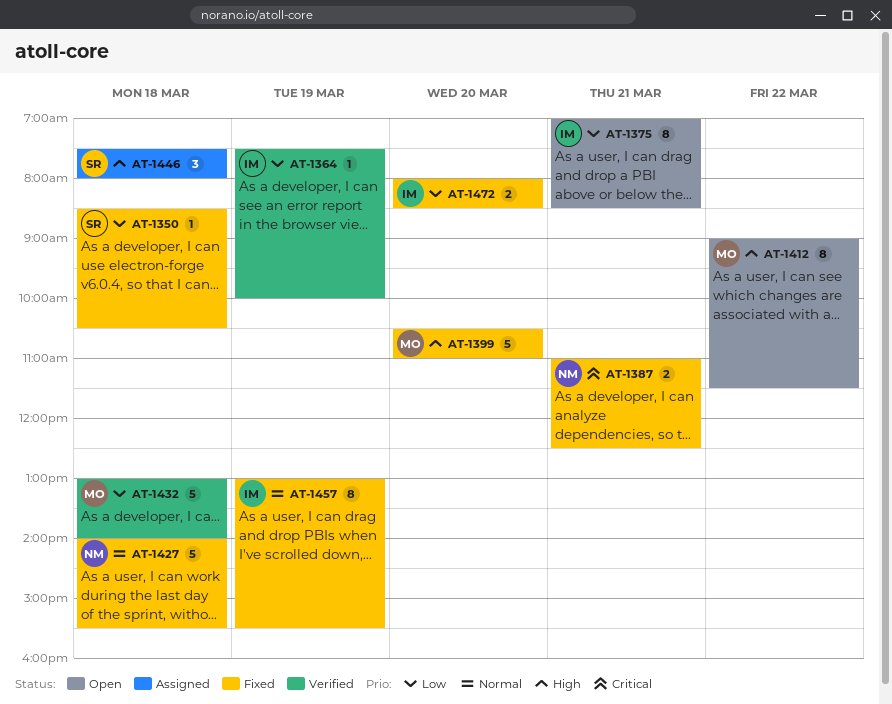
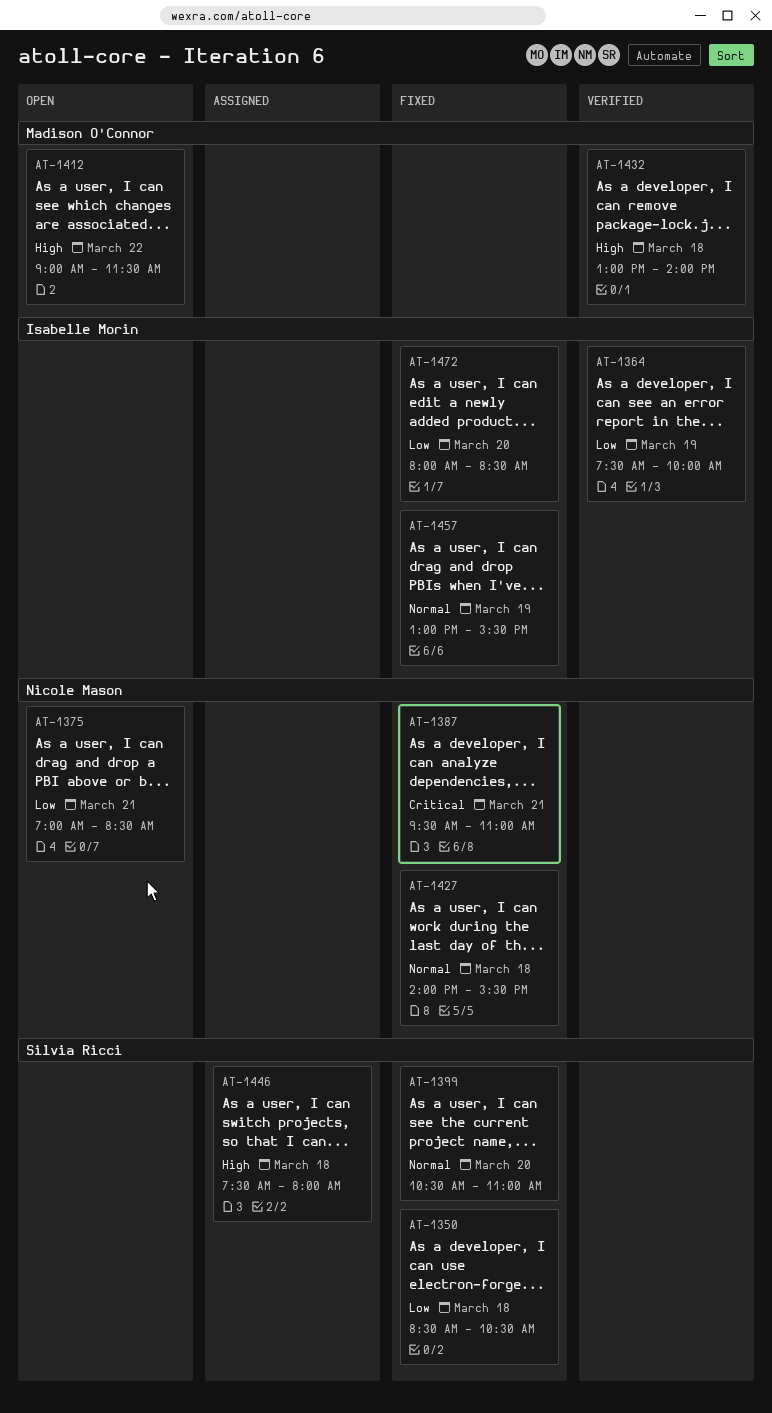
AT-1375, owner: Isabelle Morin -> Nicole Mason
AT-1387, begins: 11:00 -> 09:30
AT-1387, ends: 12:30 -> 11:00
AT-1399, owner: Madison O'Connor -> Silvia Ricci
AT-1399, priority: High -> Normal
AT-1432, priority: Low -> High

